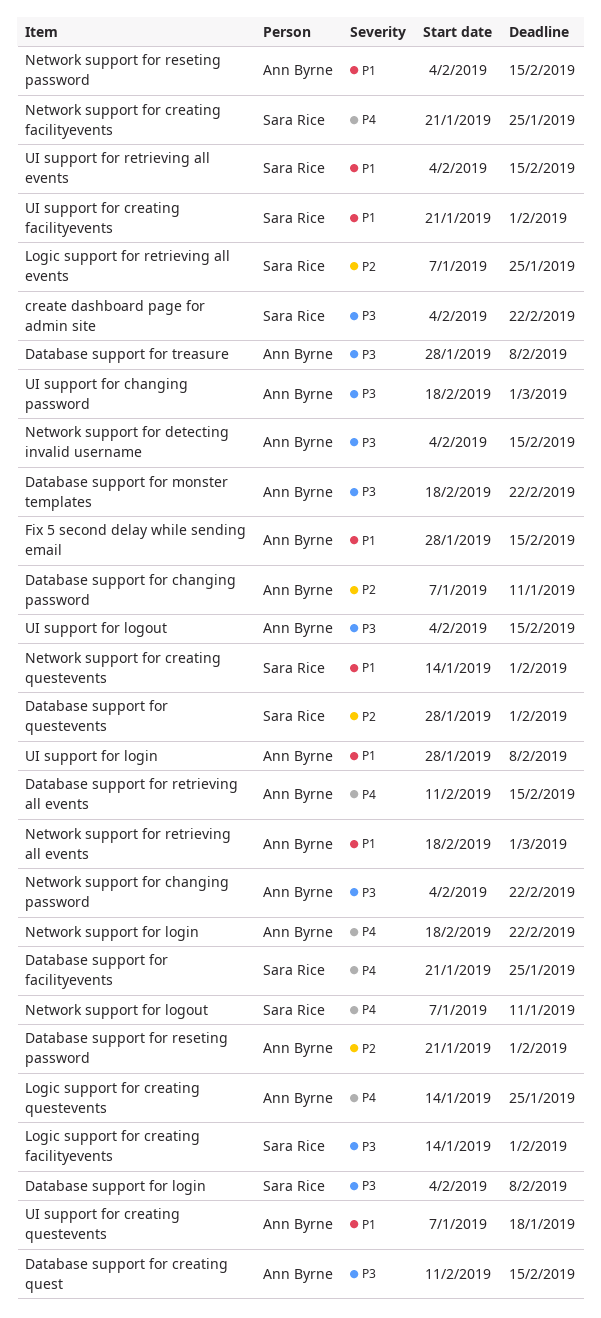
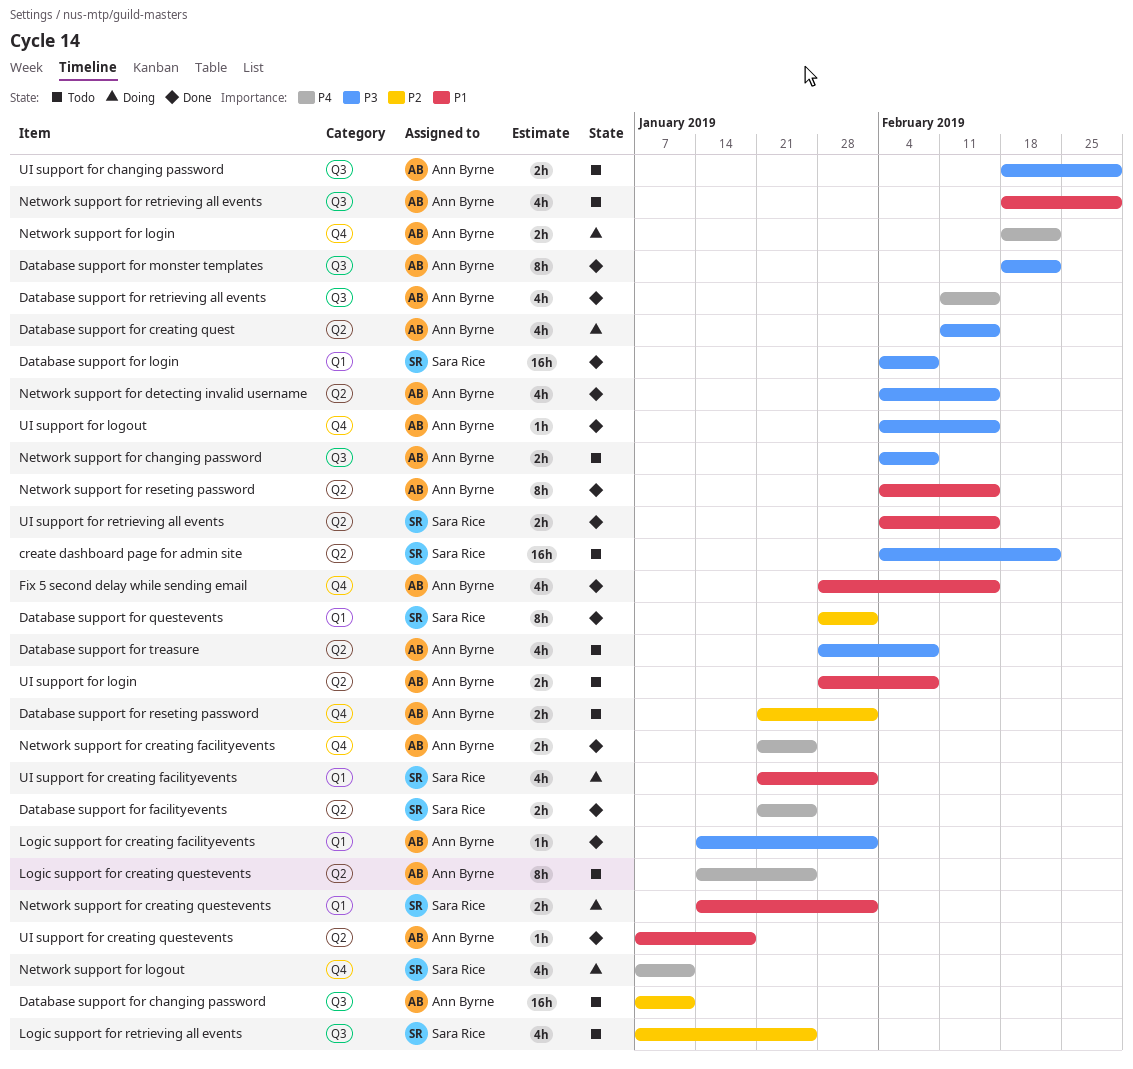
Logic support for creating facilityevents, owner: Sara Rice -> Ann Byrne
Network support for changing password, due: Feb 22 -> Feb 8
Network support for creating facilityevents, owner: Sara Rice -> Ann Byrne

